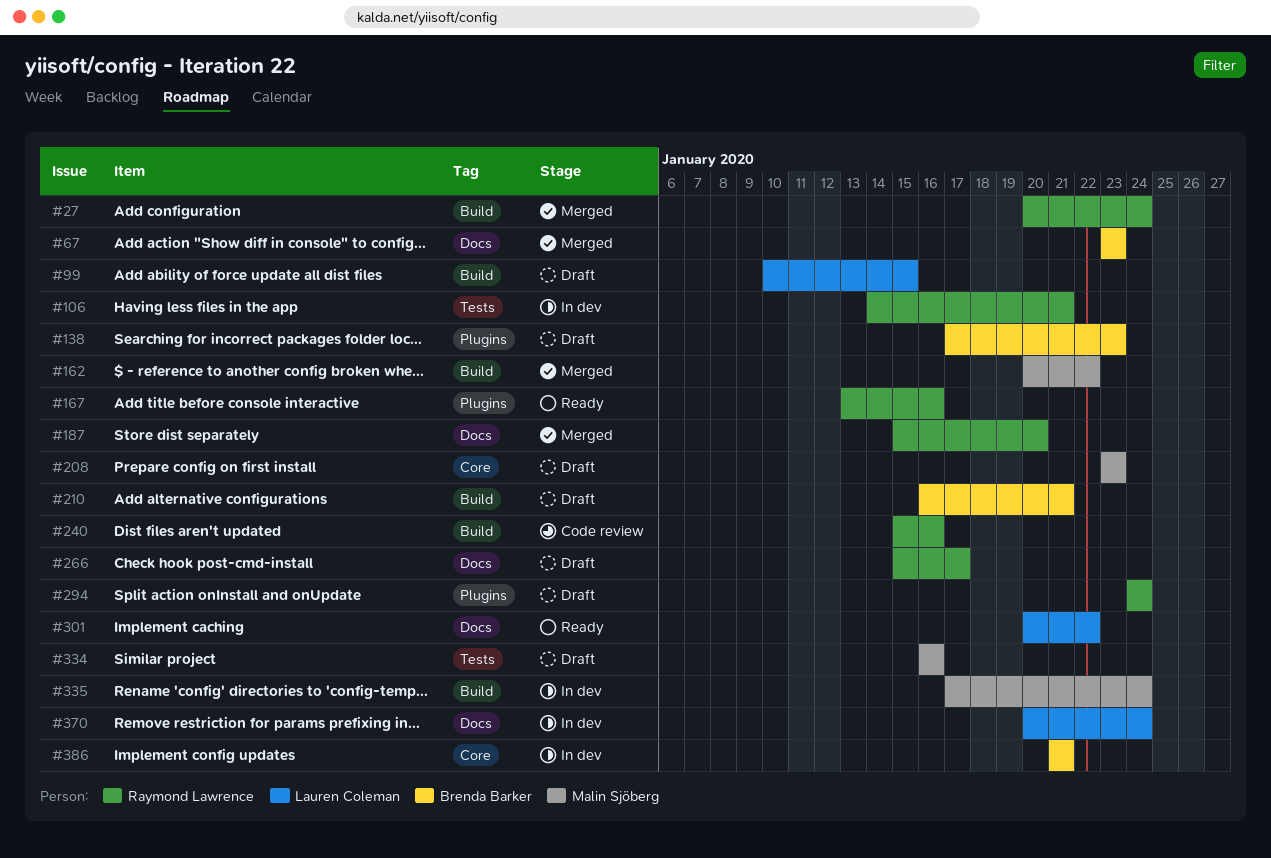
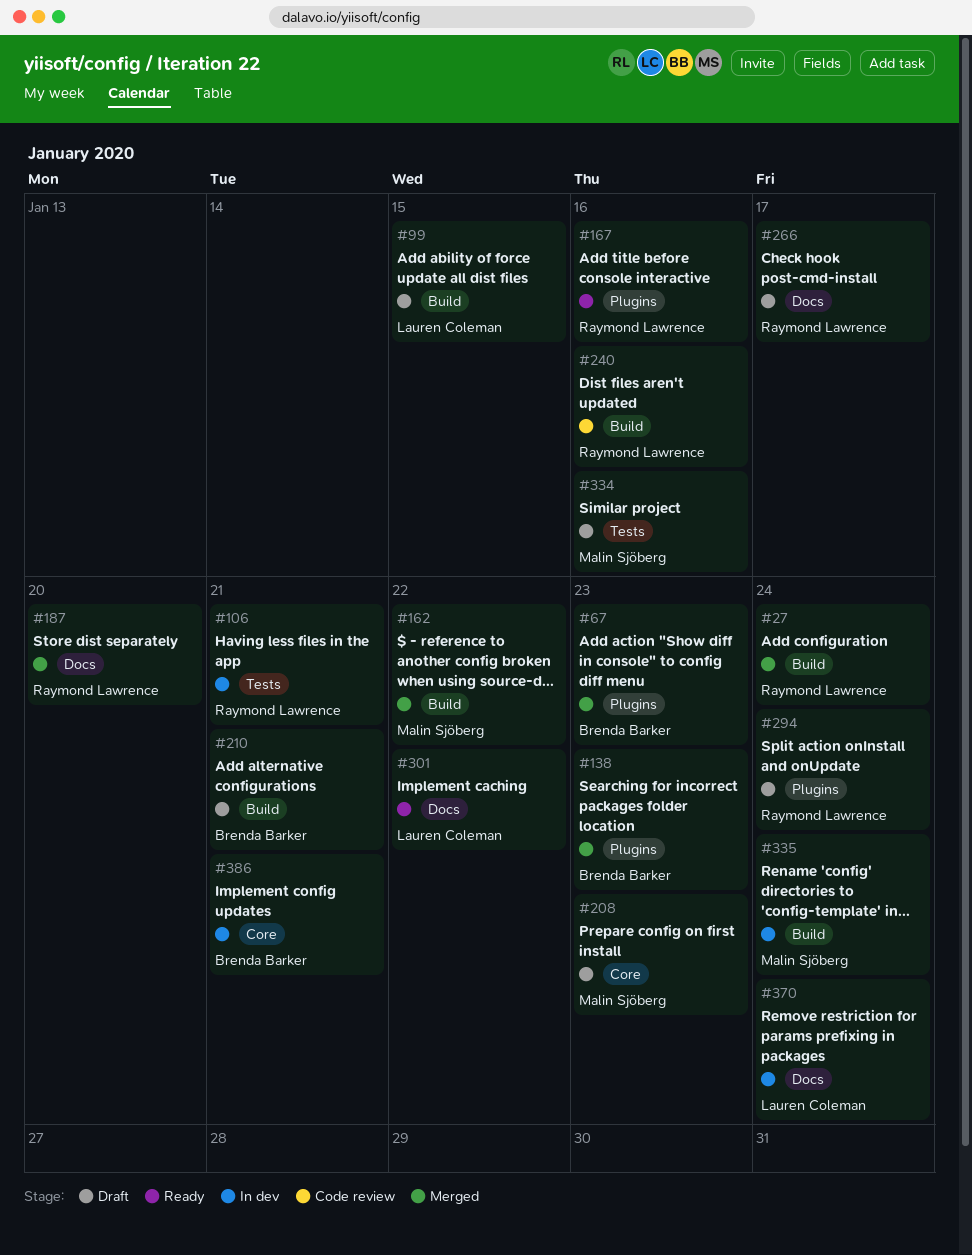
#67, label: Docs -> Plugins
#138, status: Draft -> Merged

